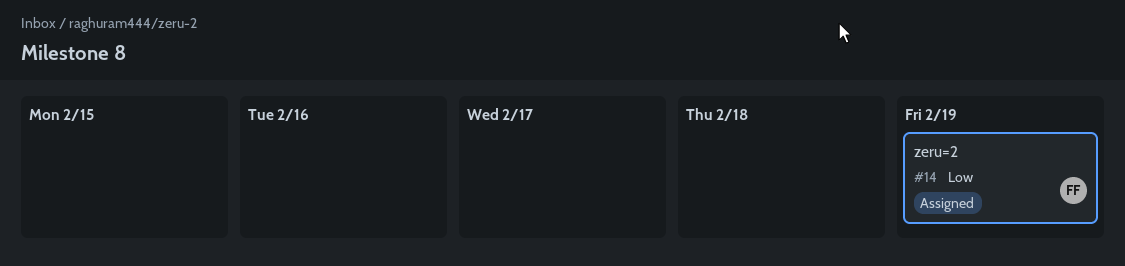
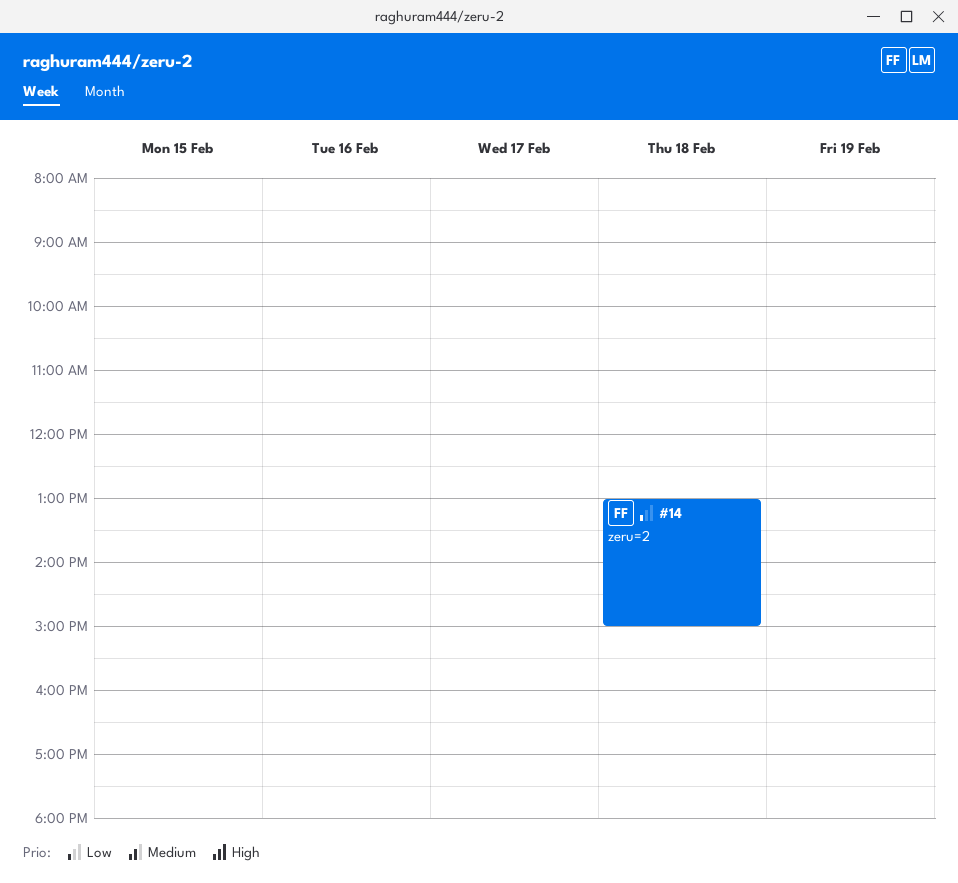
#14, day: Feb 19 -> Feb 18

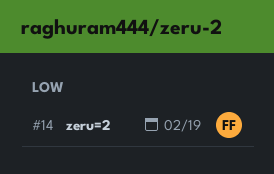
#14, day: Feb 18 -> Feb 19

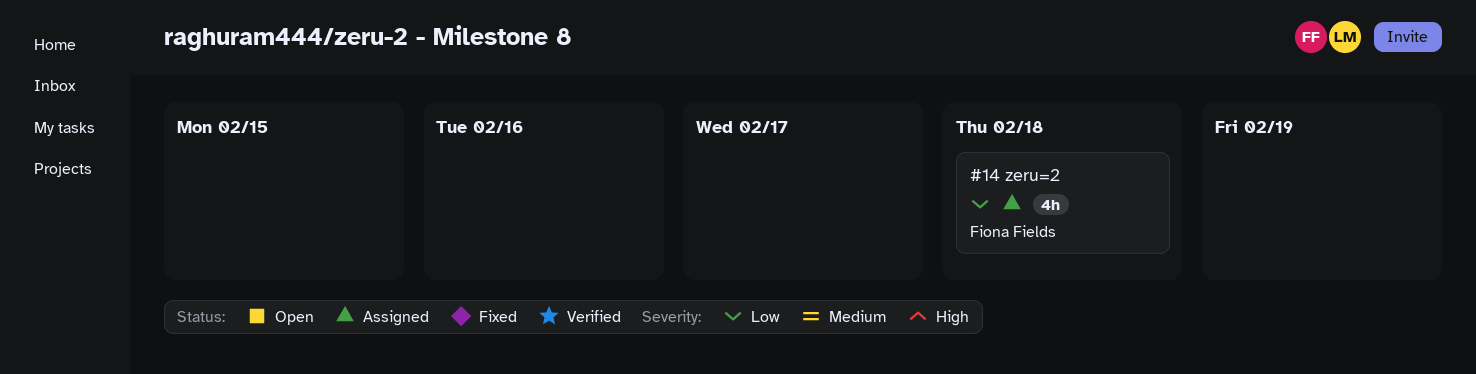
#14, day: Feb 19 -> Feb 18

